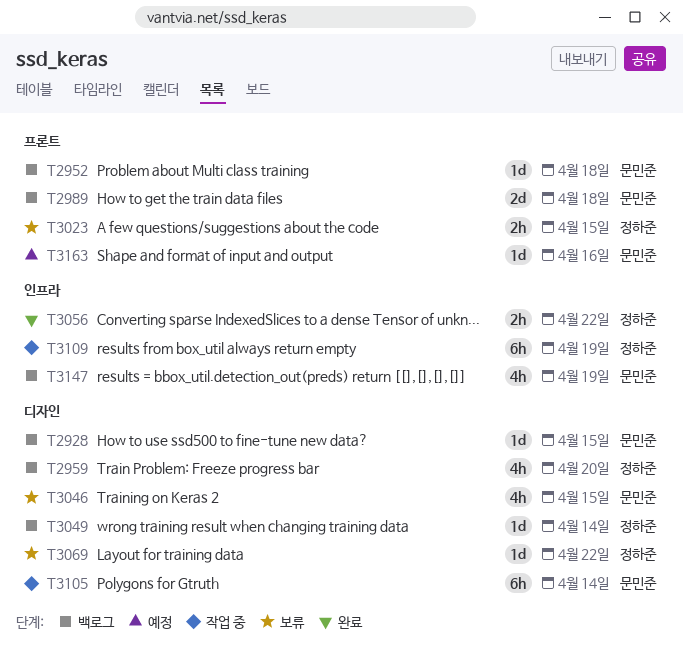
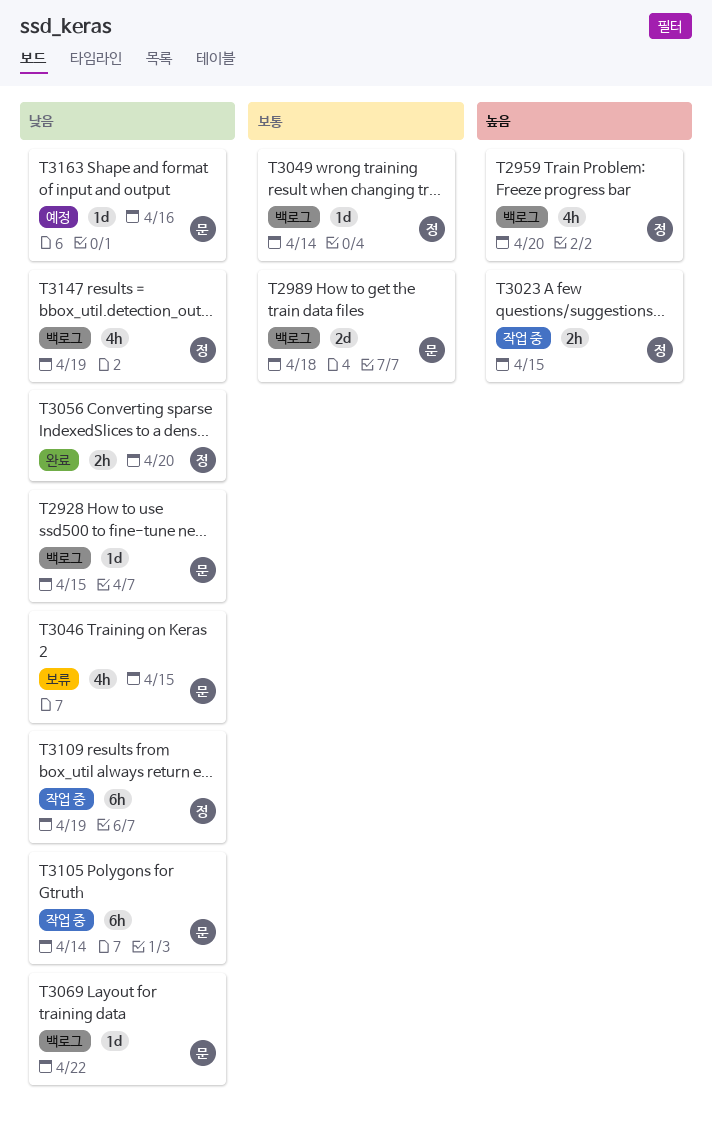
T2952: present -> none
T3023, status: 보류 -> 작업 중
T3056, due: Apr 22 -> Apr 20
T3069, status: 보류 -> 백로그
T3069, owner: 정하준 -> 문민준
T3147, owner: 문민준 -> 정하준

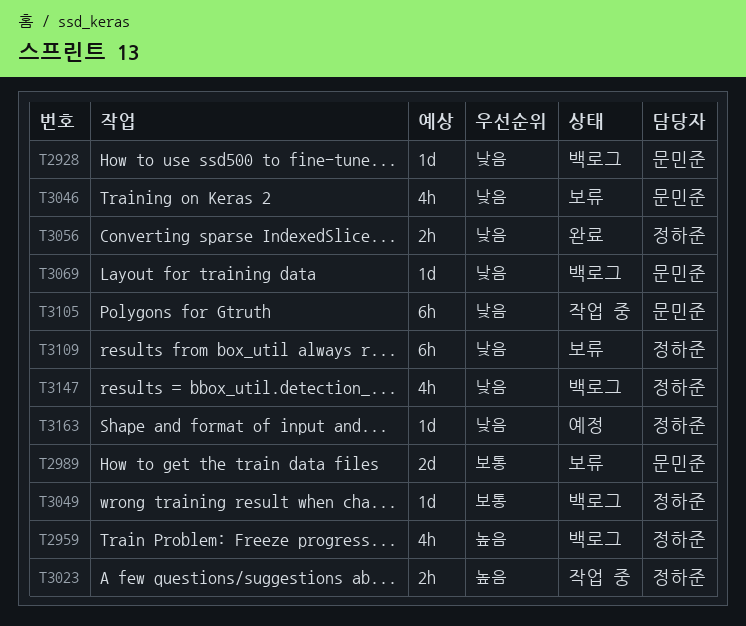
T2989, status: 백로그 -> 보류
T3109, status: 작업 중 -> 보류
T3163, owner: 문민준 -> 정하준

